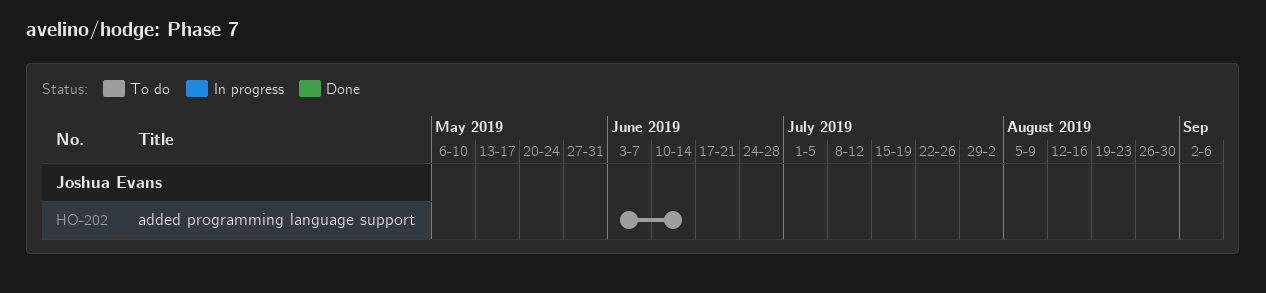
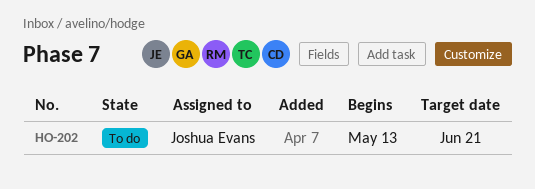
HO-202, start: Jun 3 -> May 13
HO-202, due: Jun 14 -> Jun 21

